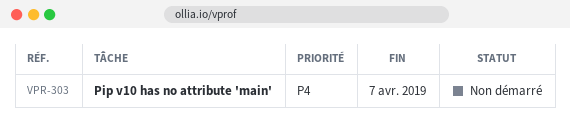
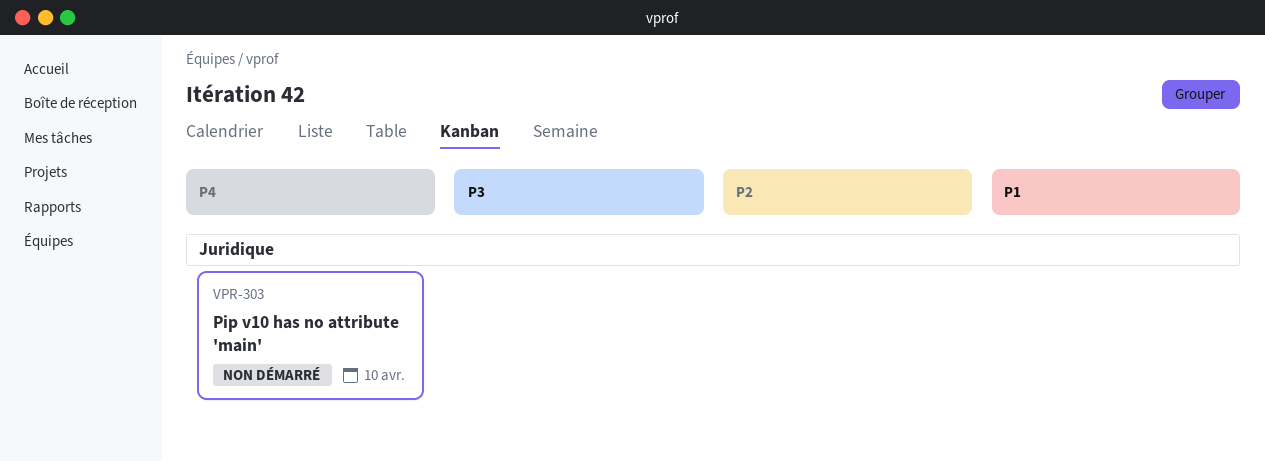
VPR-303, due: Apr 7 -> Apr 10

